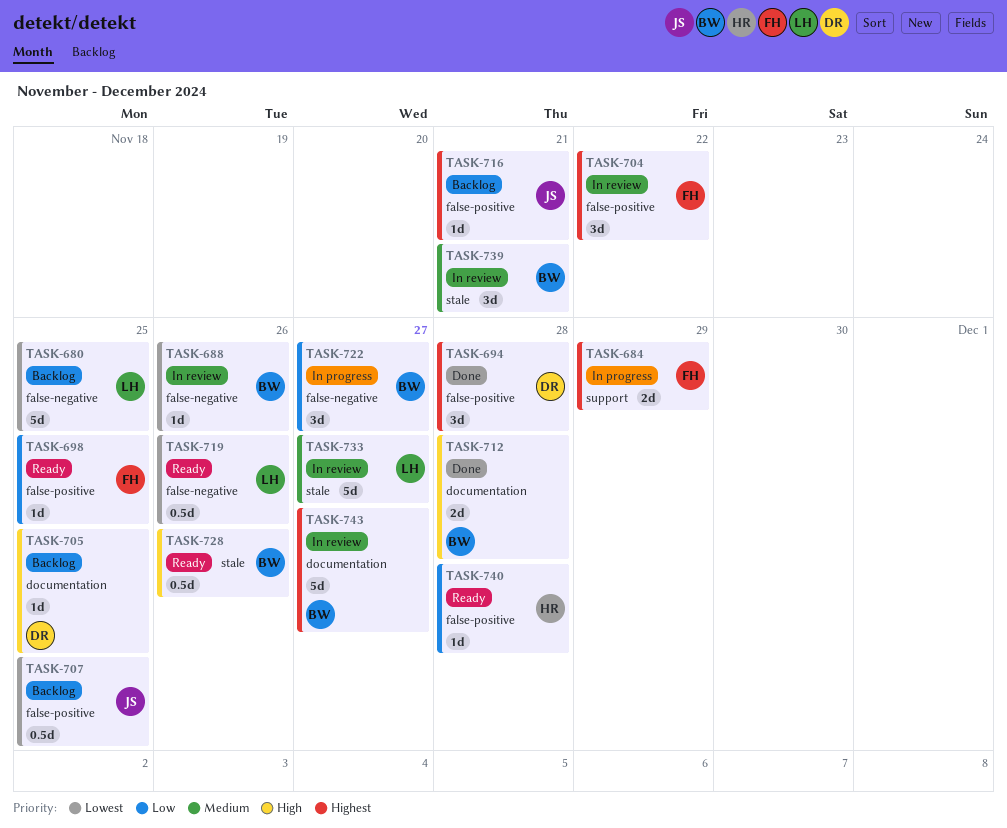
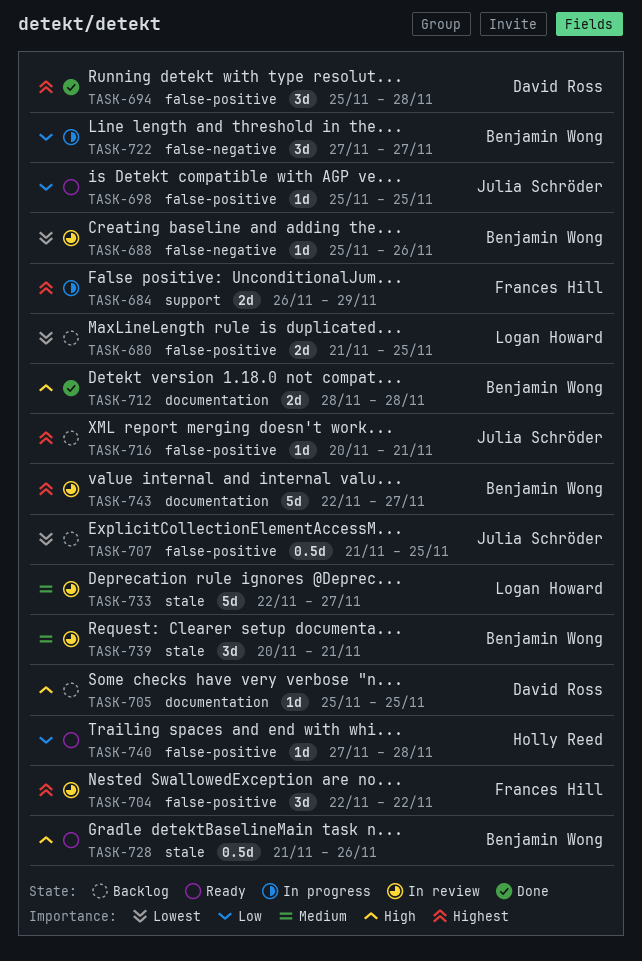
TASK-680, label: false-negative -> false-positive
TASK-680, estimate: 5d -> 2d
TASK-698, owner: Frances Hill -> Julia Schröder
TASK-719: present -> none

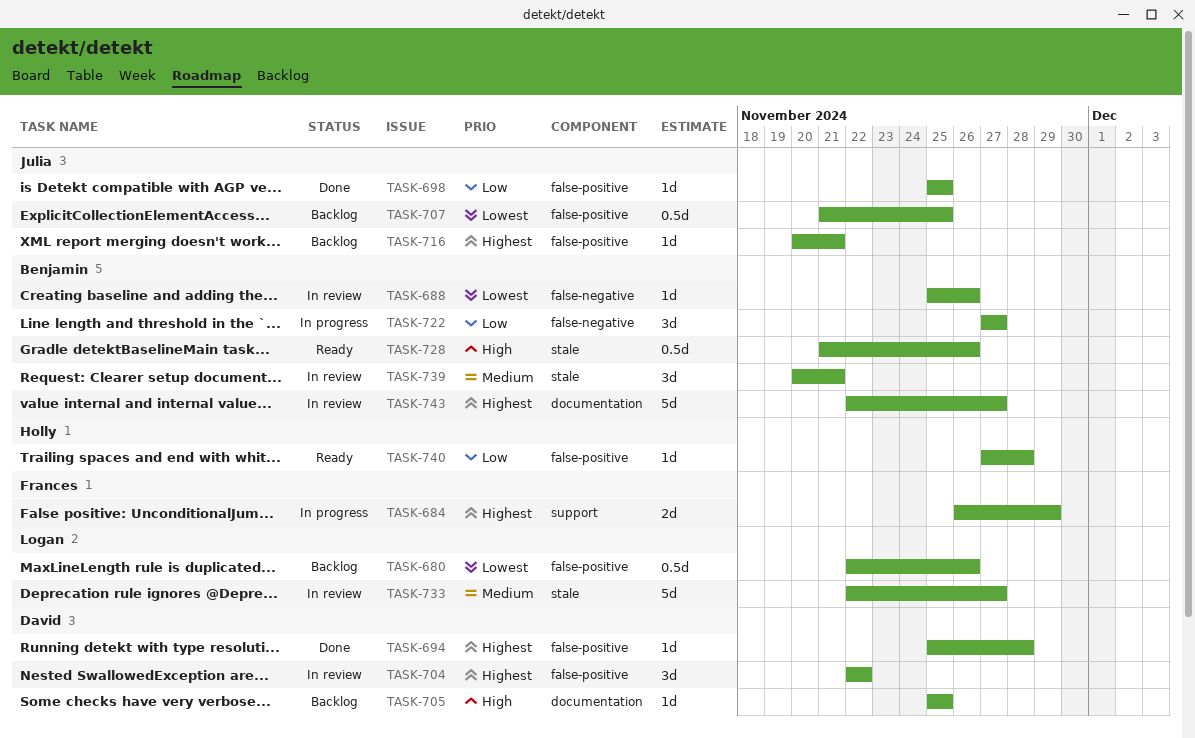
TASK-680, estimate: 2d -> 0.5d
TASK-680, start: Nov 21 -> Nov 22
TASK-680, due: Nov 25 -> Nov 26
TASK-694, estimate: 3d -> 1d
TASK-698, status: Ready -> Done
TASK-704, owner: Frances Hill -> David Ross
TASK-712: present -> none

